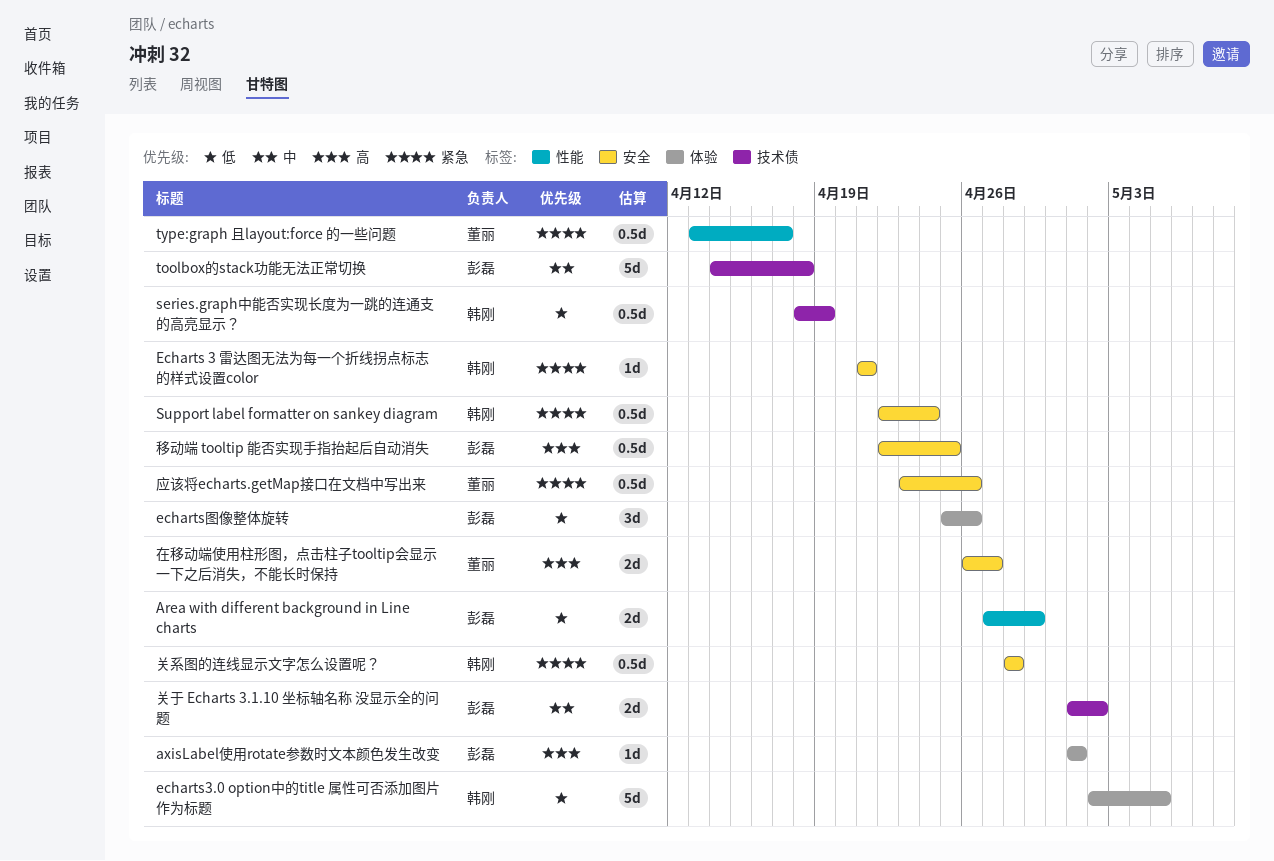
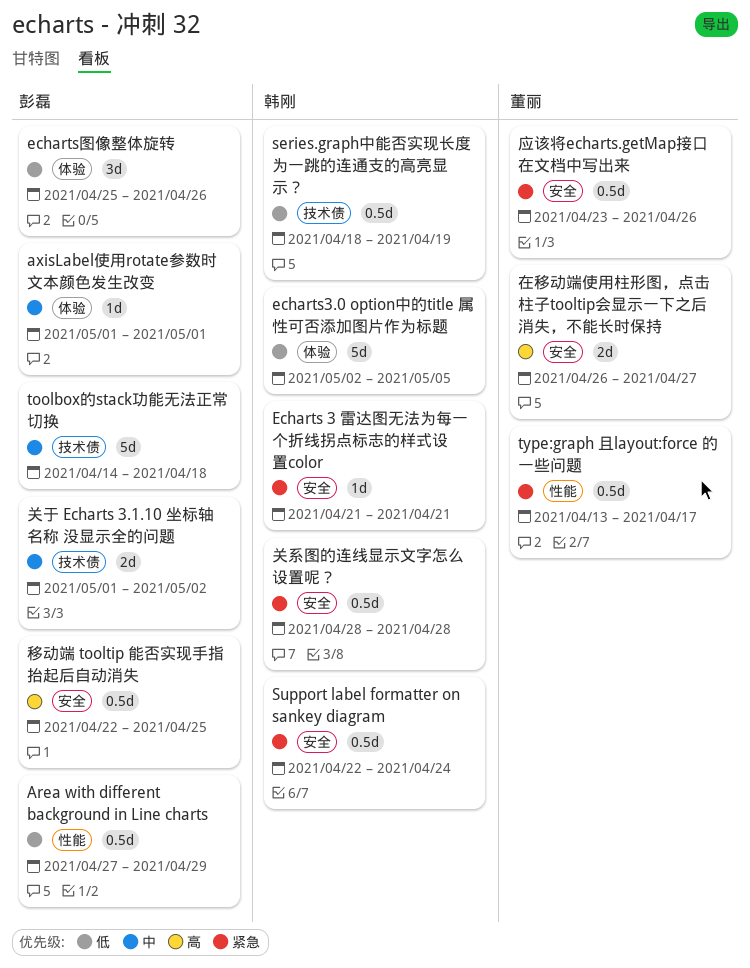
Area with different background in Line charts, estimate: 2d -> 0.5d
axisLabel使用rotate参数时文本颜色发生改变, priority: 高 -> 中

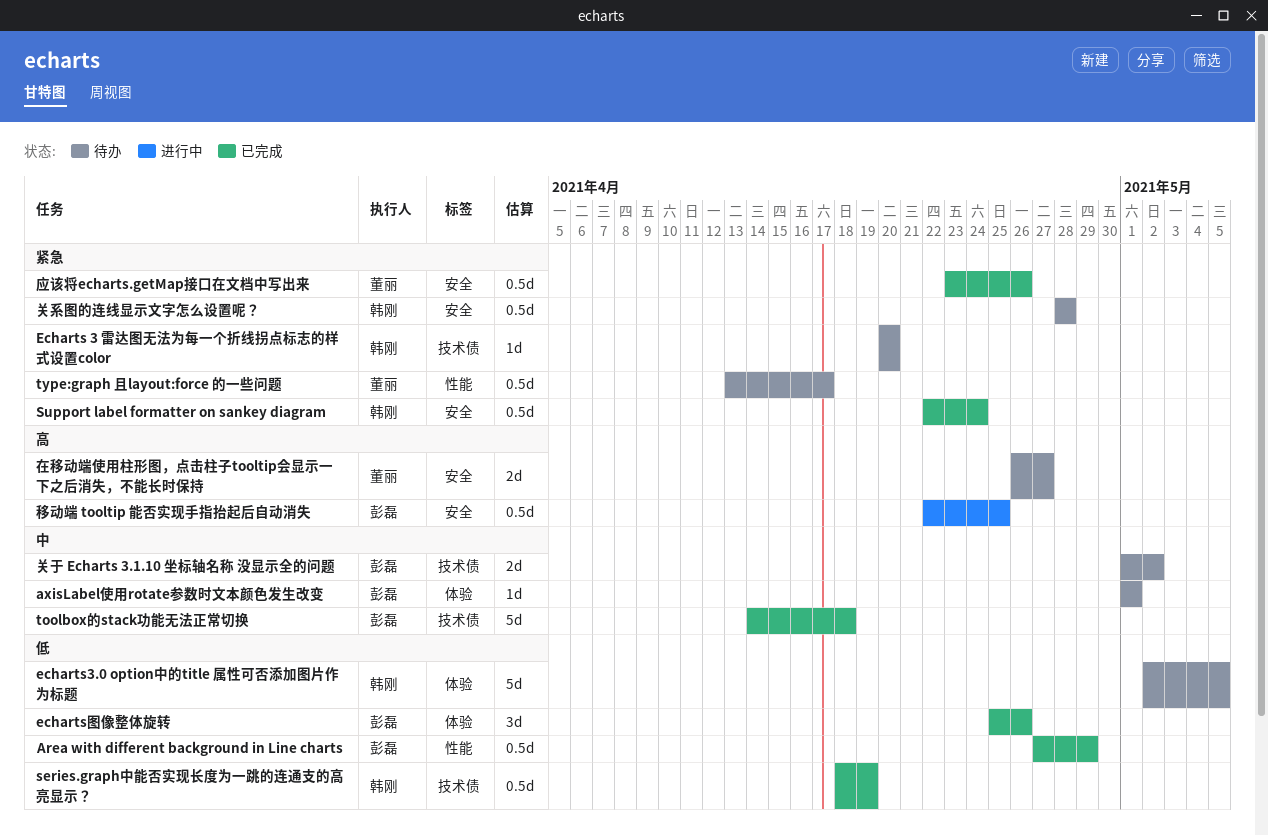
Echarts 3 雷达图无法为每一个折线拐点标志的样式设置color, label: 安全 -> 技术债
Echarts 3 雷达图无法为每一个折线拐点标志的样式设置color, start: Apr 21 -> Apr 20
Echarts 3 雷达图无法为每一个折线拐点标志的样式设置color, due: Apr 21 -> Apr 20

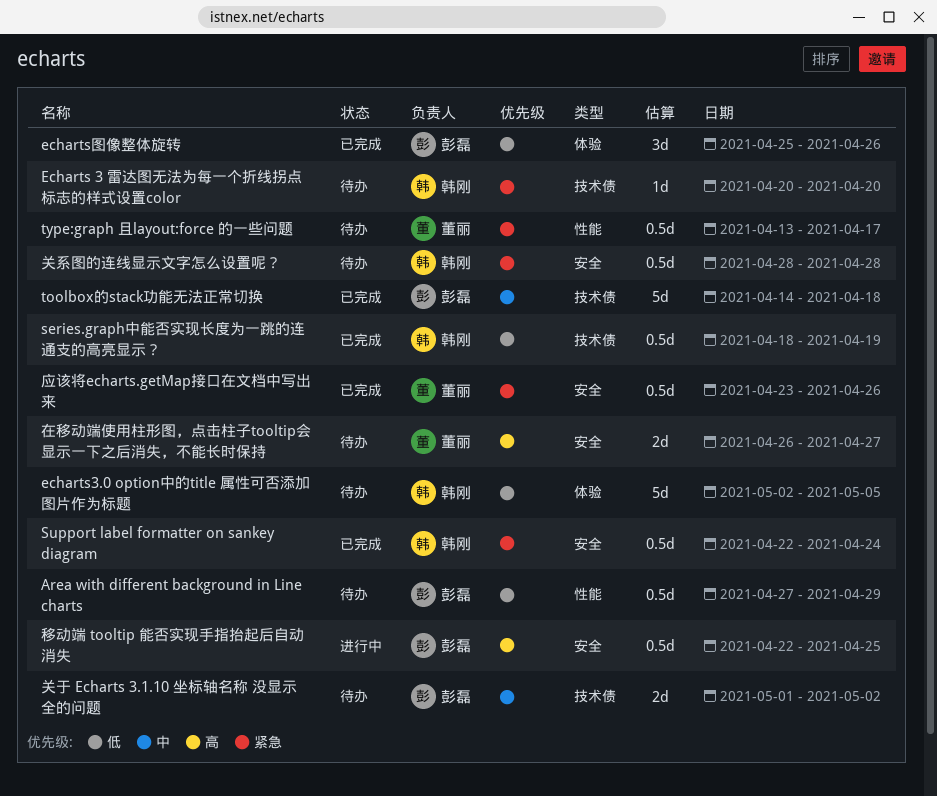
Area with different background in Line charts, status: 已完成 -> 待办
axisLabel使用rotate参数时文本颜色发生改变: present -> none

